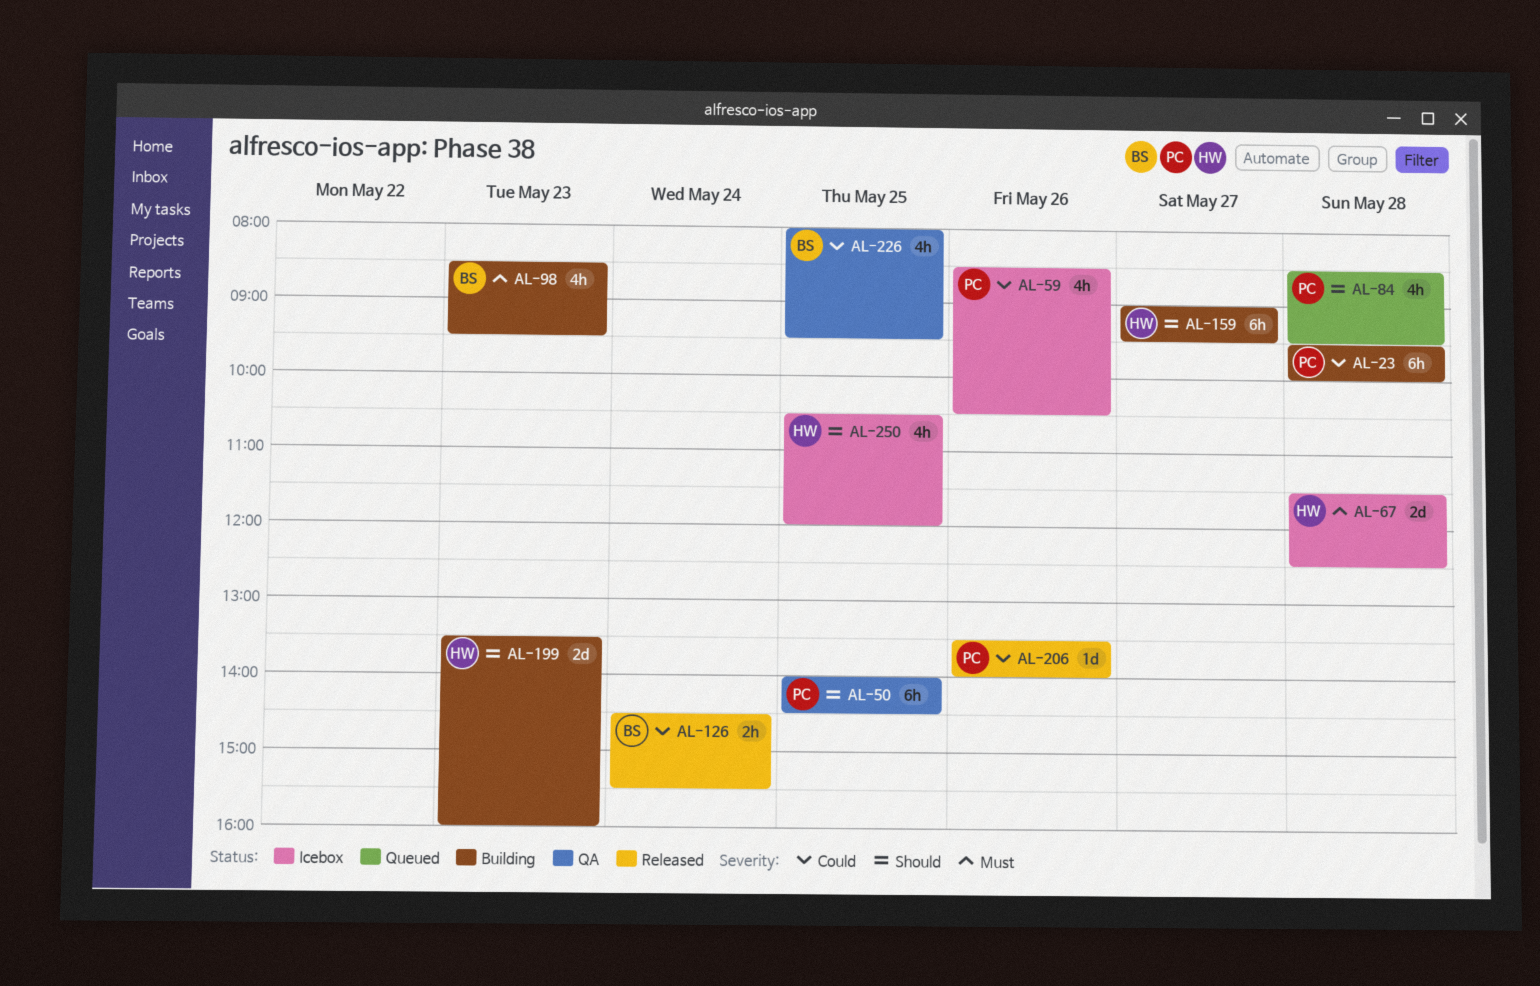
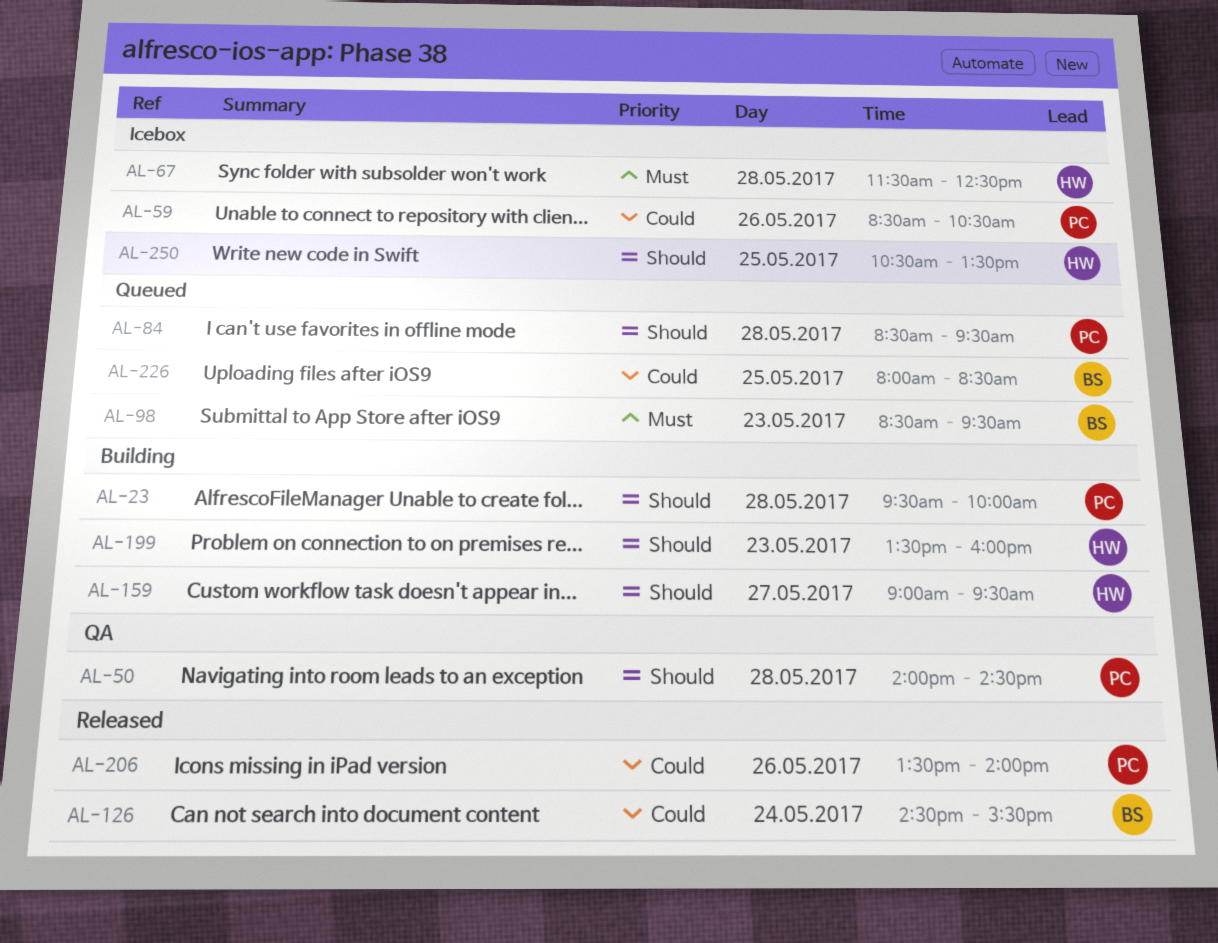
AL-23, priority: Could -> Should
AL-50, day: May 25 -> May 28
AL-98, status: Building -> Queued
AL-226, status: QA -> Queued
AL-226, ends: 09:30 -> 08:30
AL-250, ends: 12:00 -> 13:30

